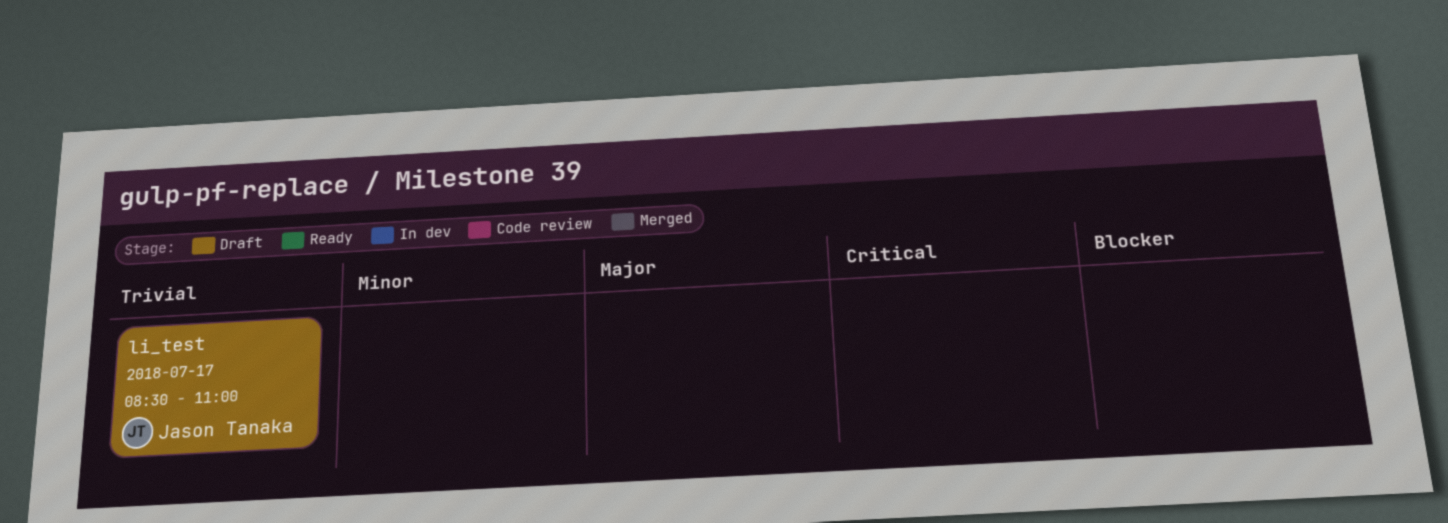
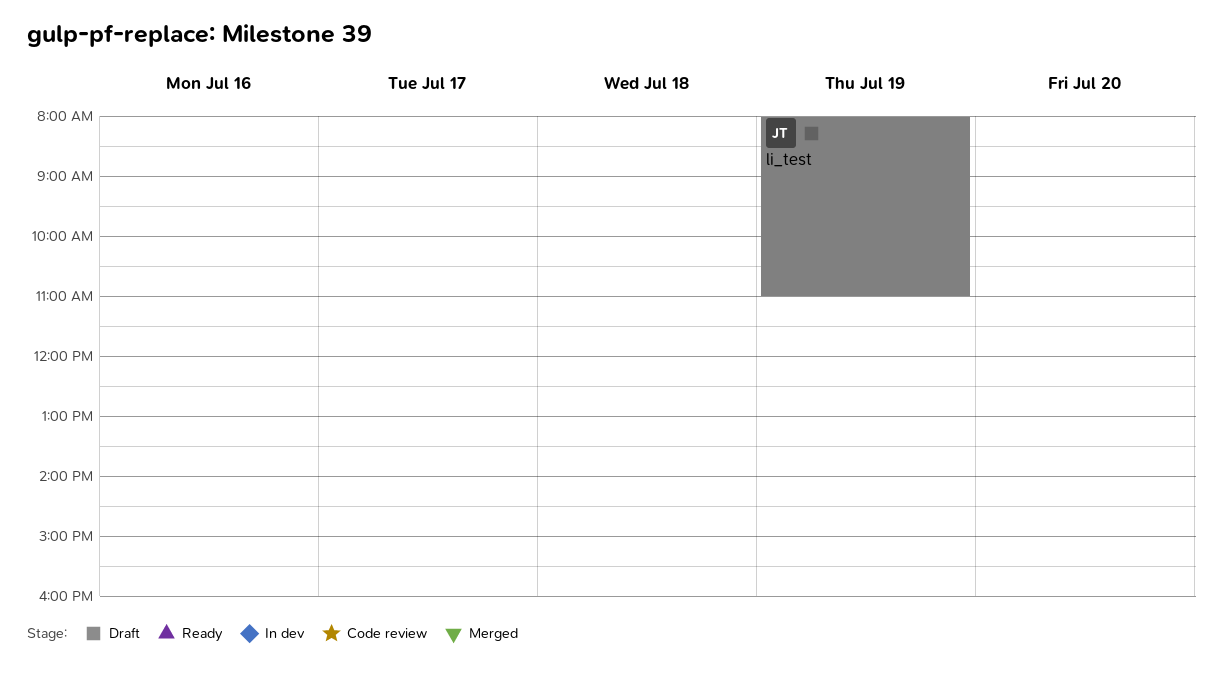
li_test, day: Jul 17 -> Jul 19
li_test, begins: 08:30 -> 08:00

